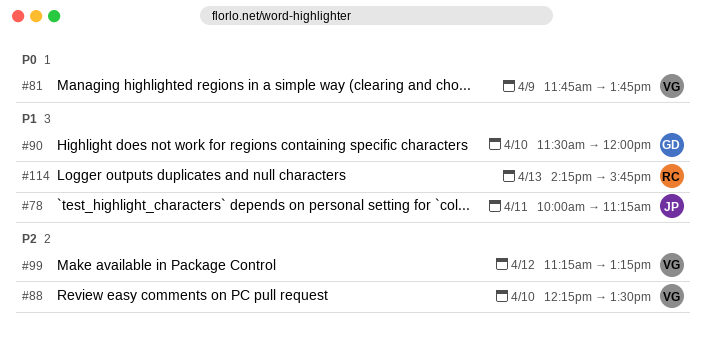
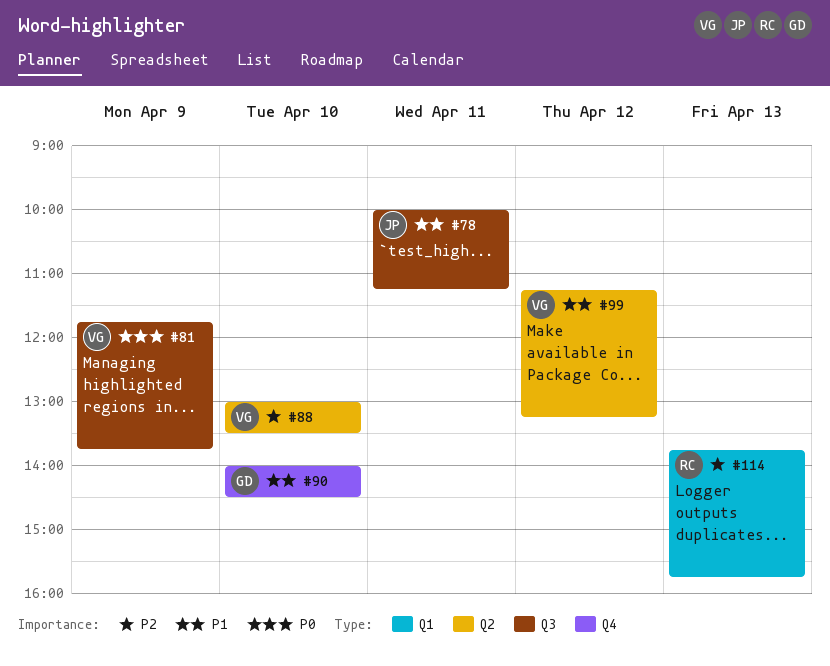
#88, begins: 12:15 -> 13:00
#90, begins: 11:30 -> 14:00
#90, ends: 12:00 -> 14:30
#99, priority: P2 -> P1
#114, priority: P1 -> P2
#114, begins: 14:15 -> 13:45

